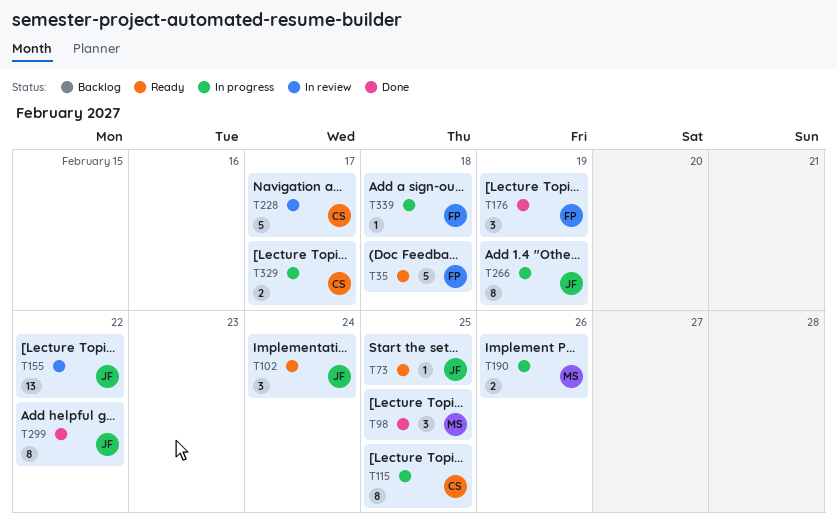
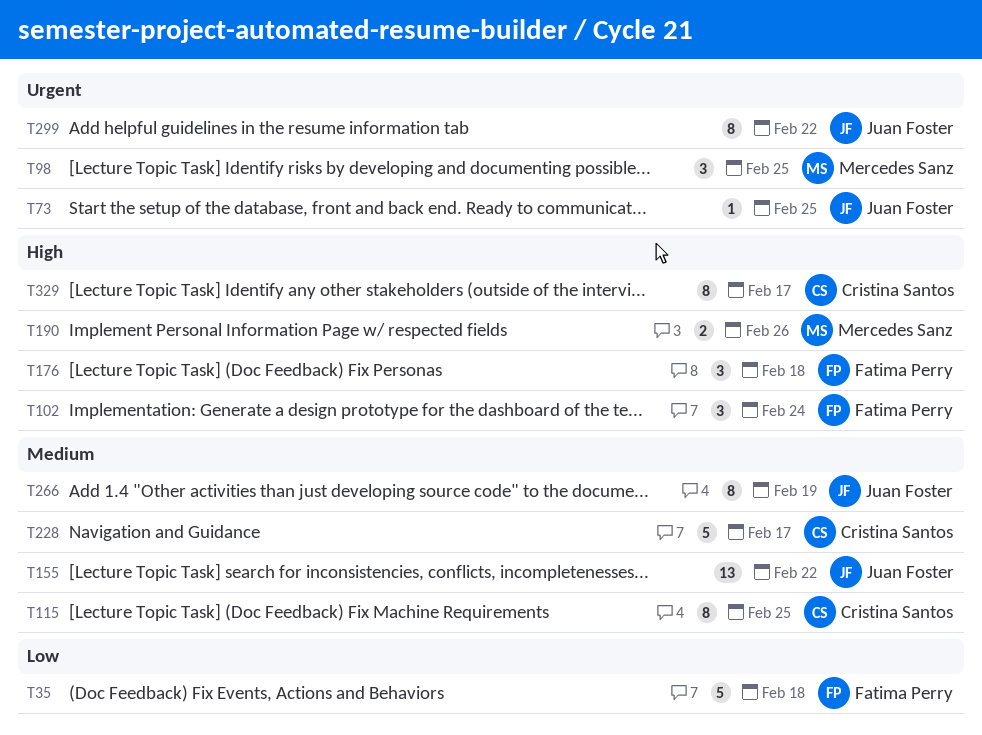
T102, owner: Juan Foster -> Fatima Perry
T176, due: Feb 19 -> Feb 18
T329, estimate: 2 -> 8
T339: present -> none

